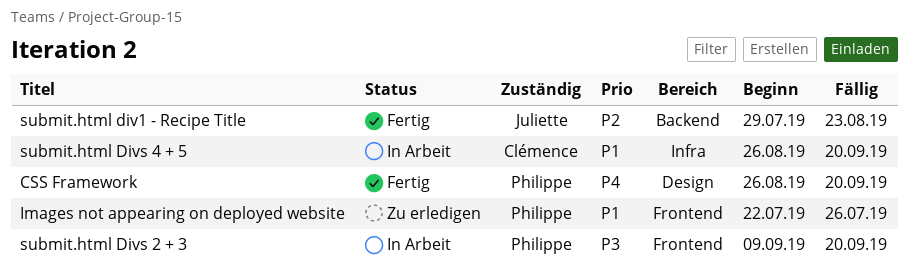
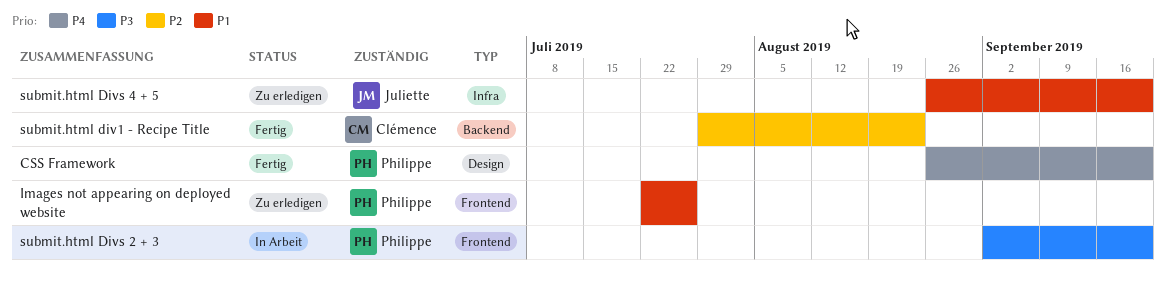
submit.html div1 - Recipe Title, owner: Juliette -> Clémence
submit.html Divs 2 + 3, start: Sep 9 -> Sep 2
submit.html Divs 4 + 5, status: In Arbeit -> Zu erledigen
submit.html Divs 4 + 5, owner: Clémence -> Juliette

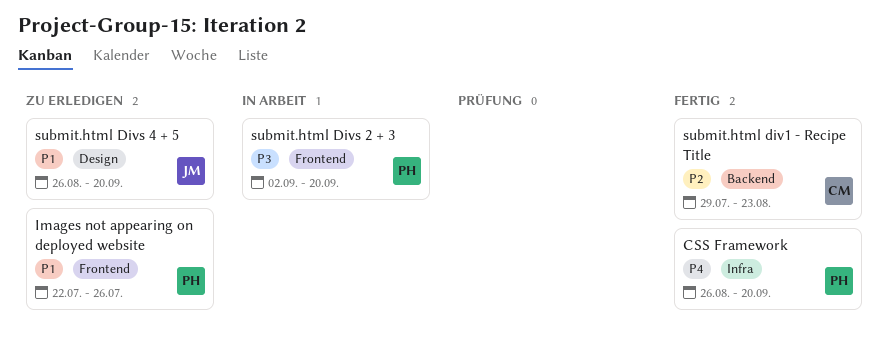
CSS Framework, label: Design -> Infra
submit.html Divs 4 + 5, label: Infra -> Design

